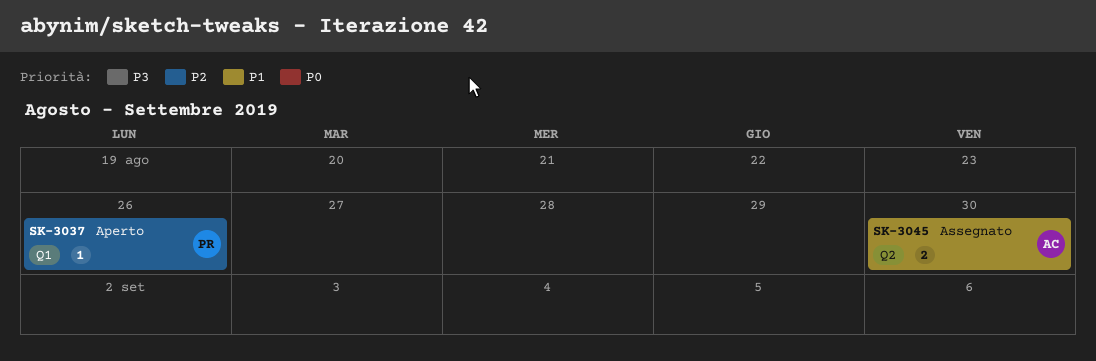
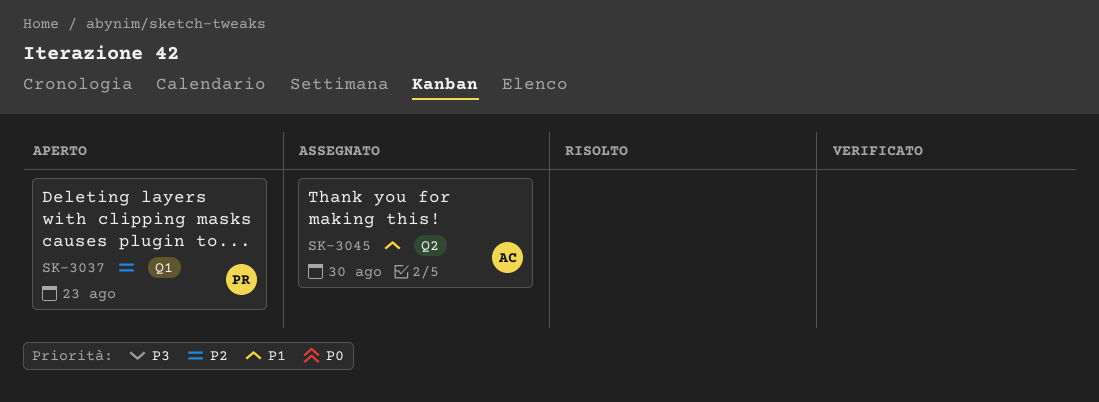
SK-3037, due: Aug 26 -> Aug 23

